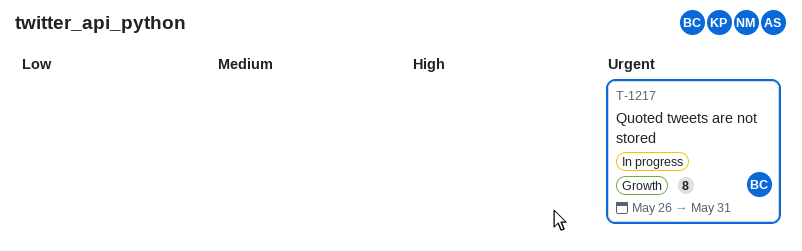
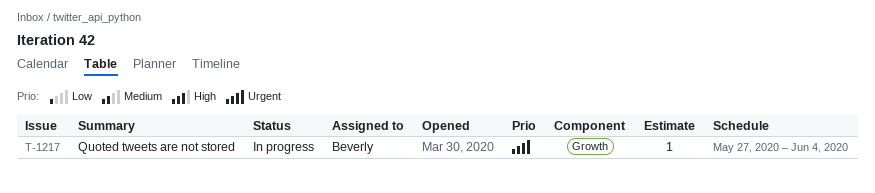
T-1217, estimate: 8 -> 1
T-1217, start: May 26 -> May 27
T-1217, due: May 31 -> Jun 4

